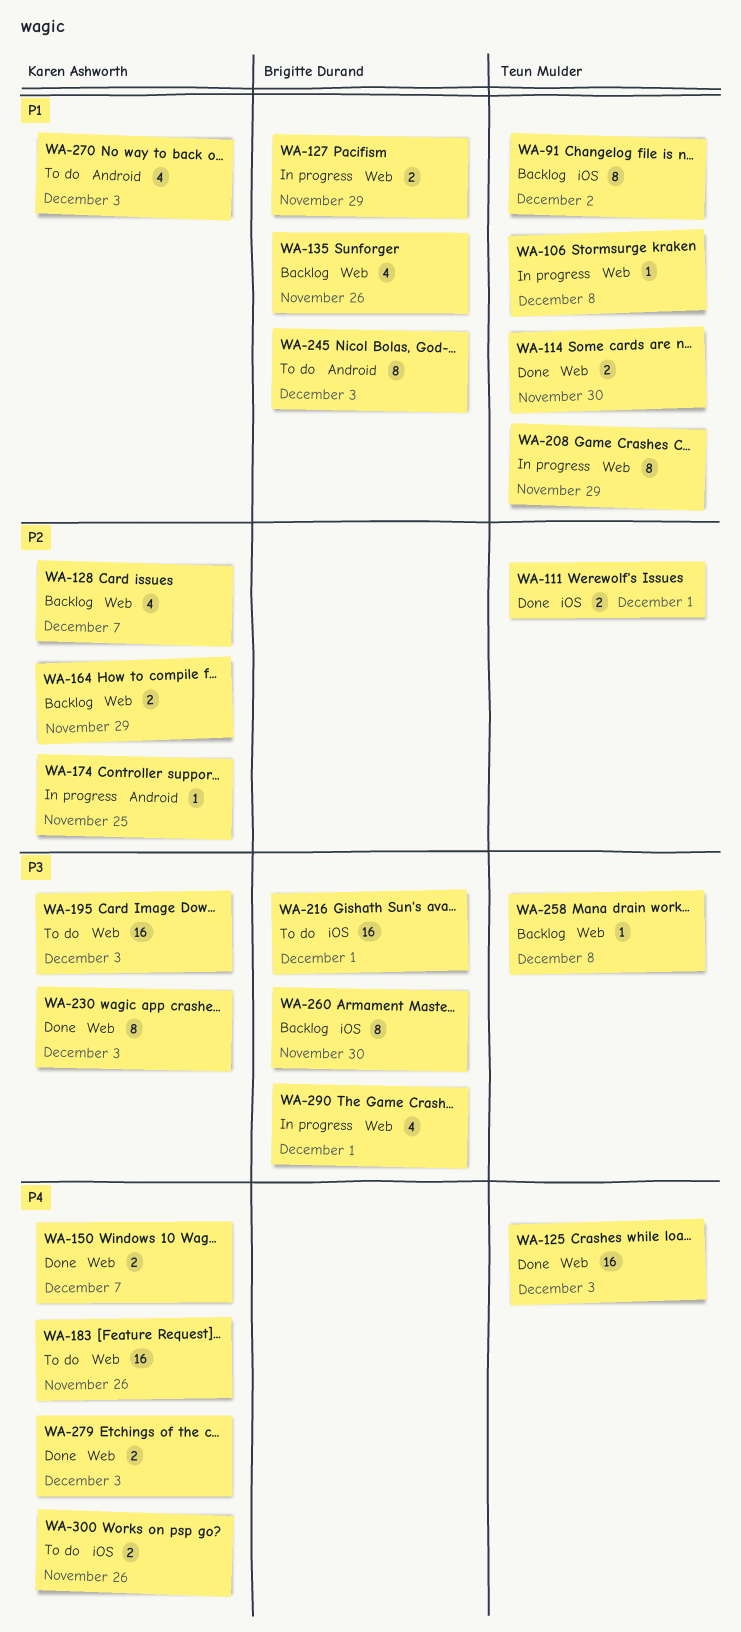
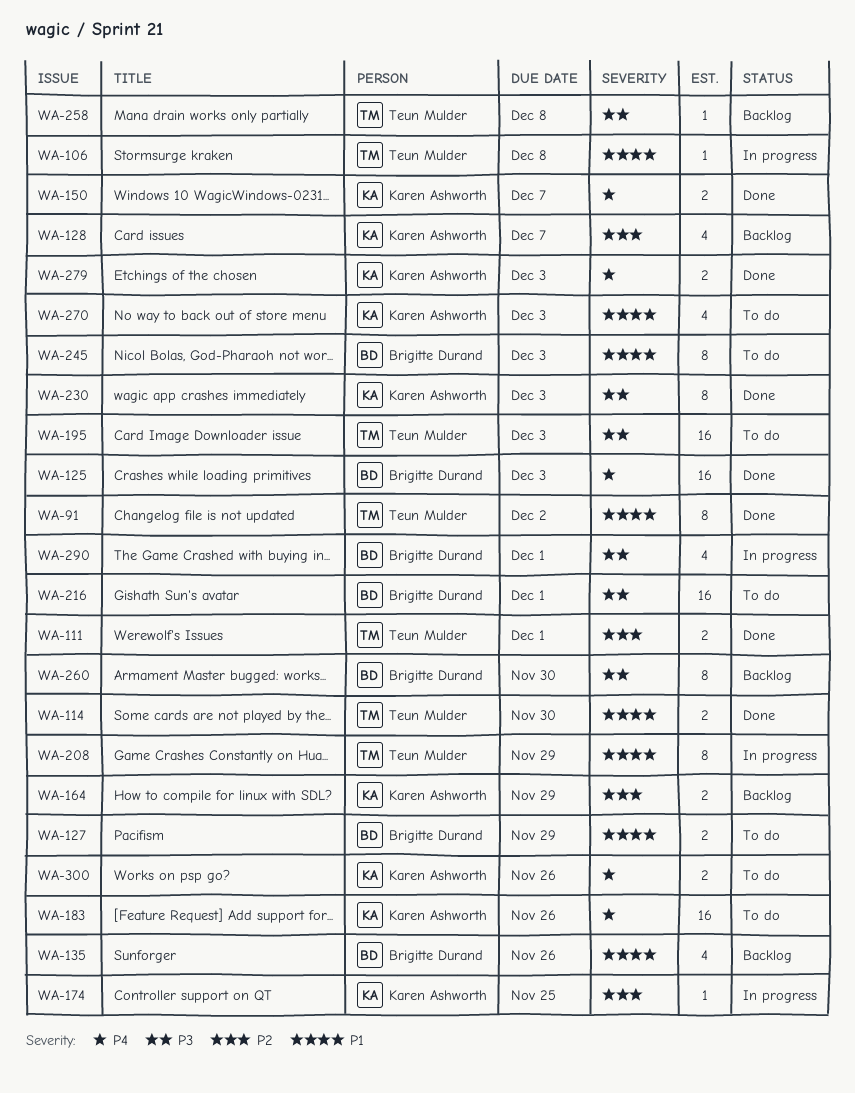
WA-91, status: Backlog -> Done
WA-125, owner: Teun Mulder -> Brigitte Durand
WA-127, status: In progress -> To do
WA-195, owner: Karen Ashworth -> Teun Mulder

